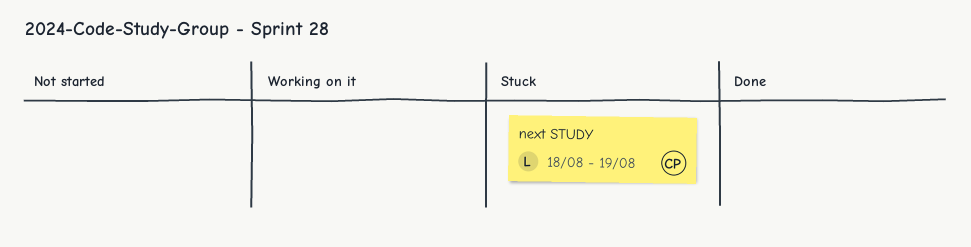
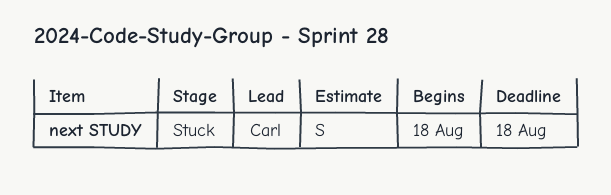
next STUDY, estimate: L -> S
next STUDY, due: Aug 19 -> Aug 18

